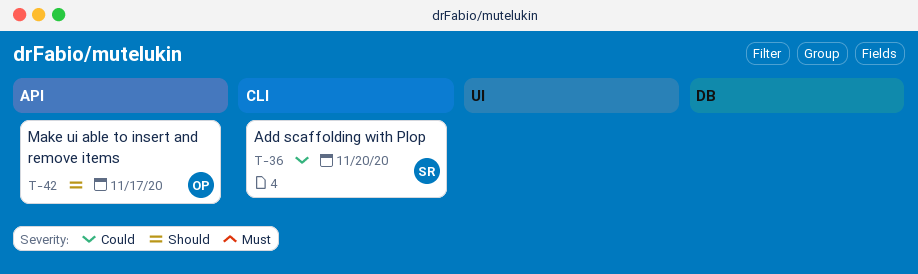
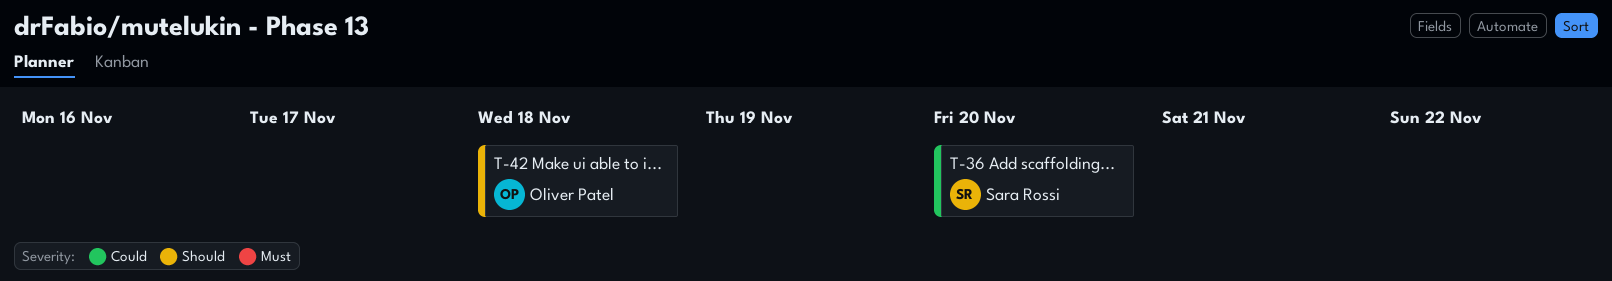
T-42, due: Nov 17 -> Nov 18

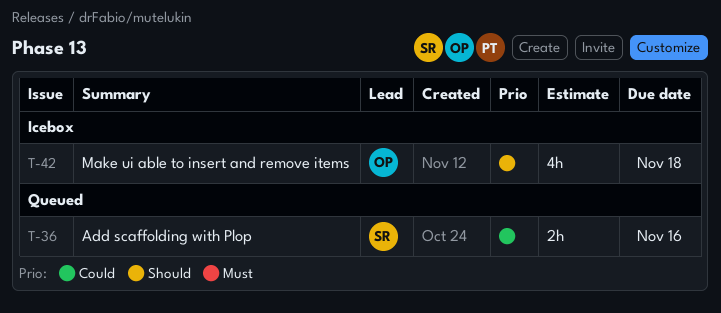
T-36, due: Nov 20 -> Nov 16

